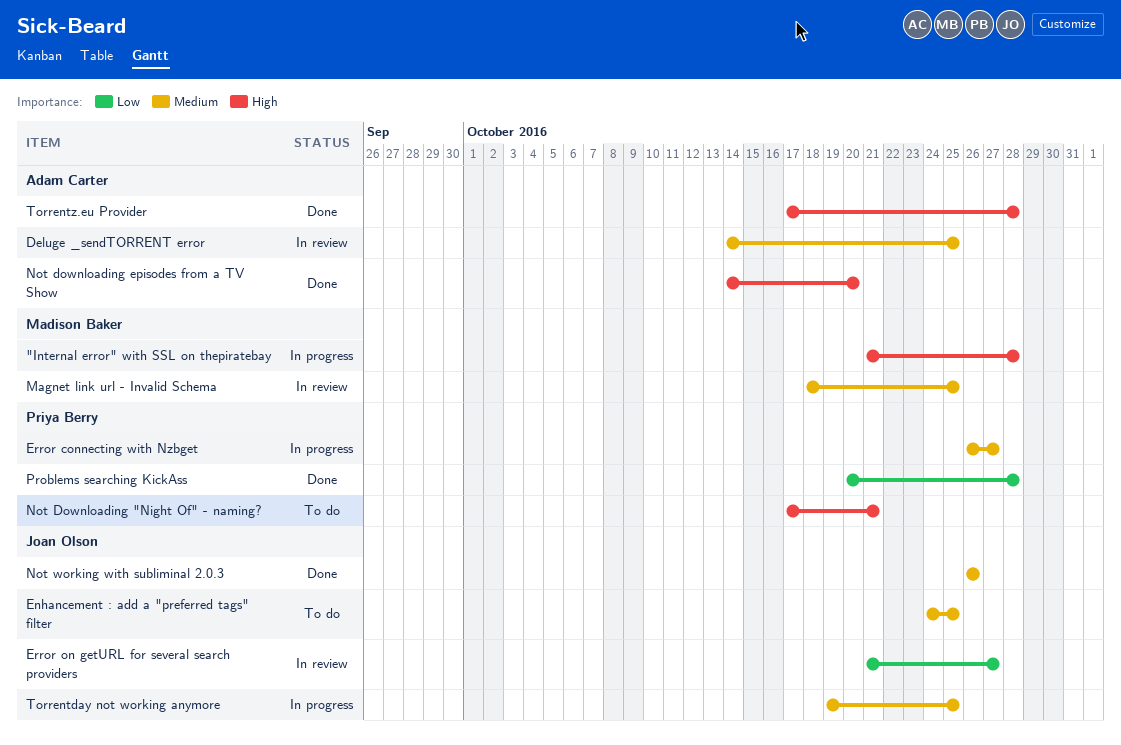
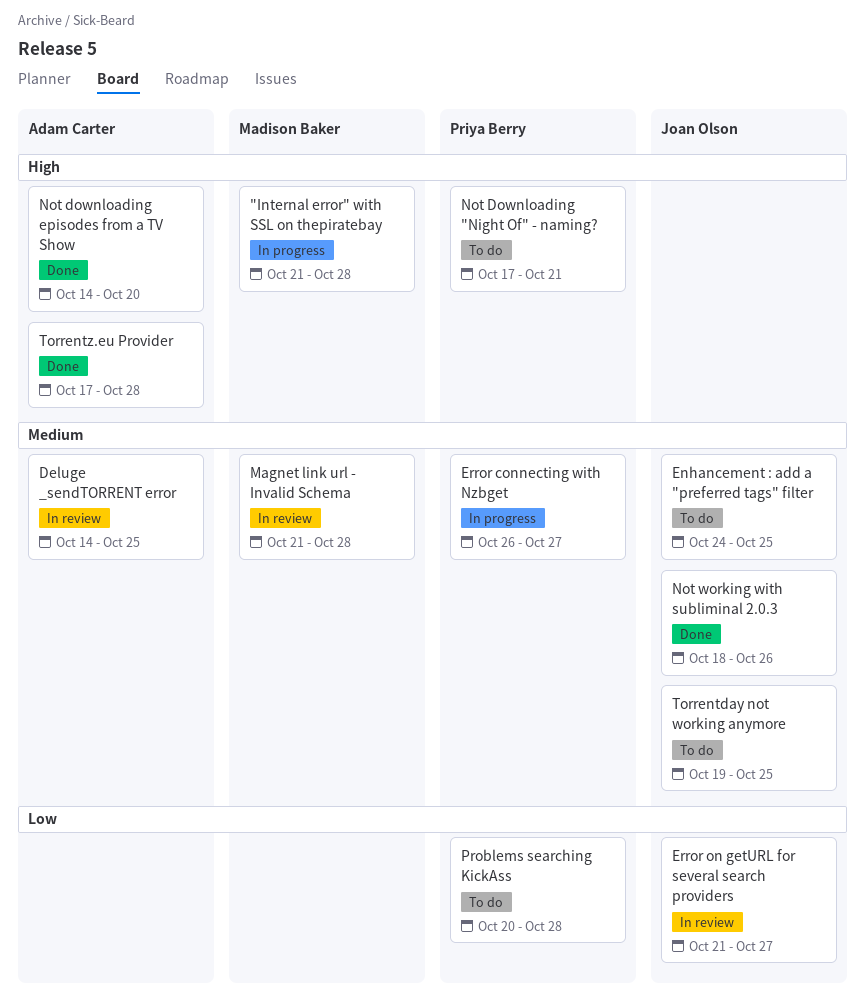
Magnet link url - Invalid Schema, start: Oct 18 -> Oct 21
Magnet link url - Invalid Schema, due: Oct 25 -> Oct 28
Not working with subliminal 2.0.3, start: Oct 26 -> Oct 18
Problems searching KickAss, status: Done -> To do
Torrentday not working anymore, status: In progress -> To do

